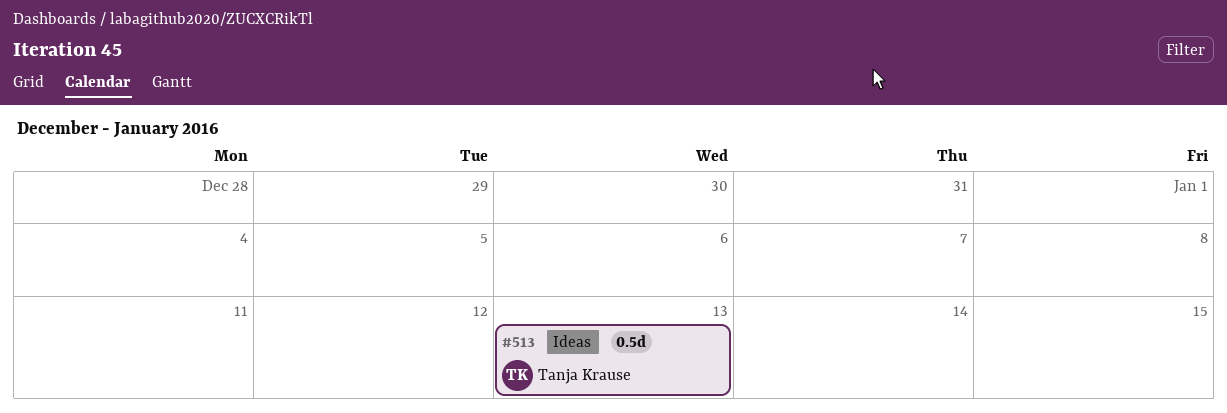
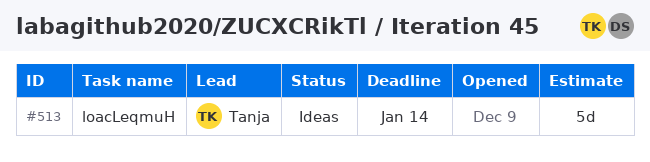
#513, estimate: 0.5d -> 5d
#513, due: Jan 13 -> Jan 14

